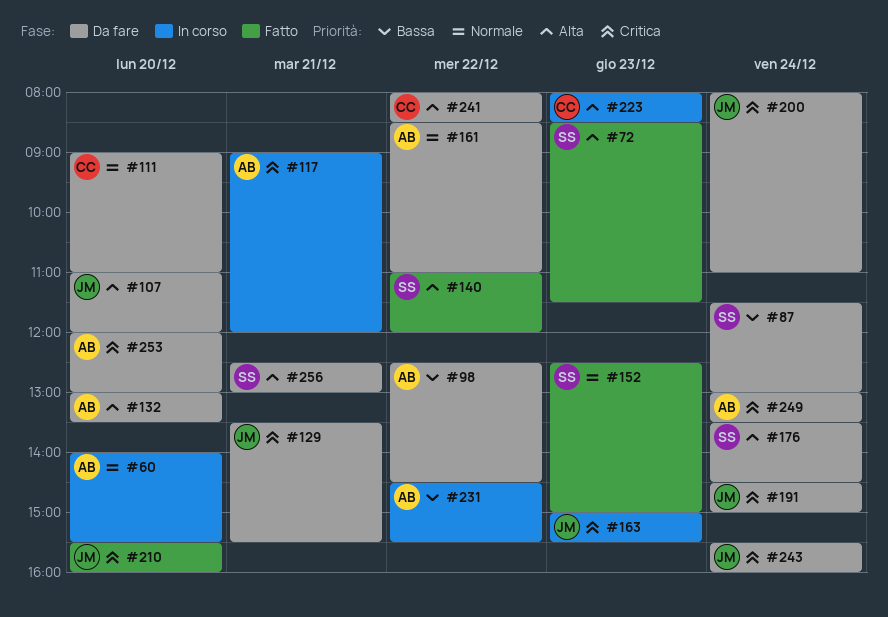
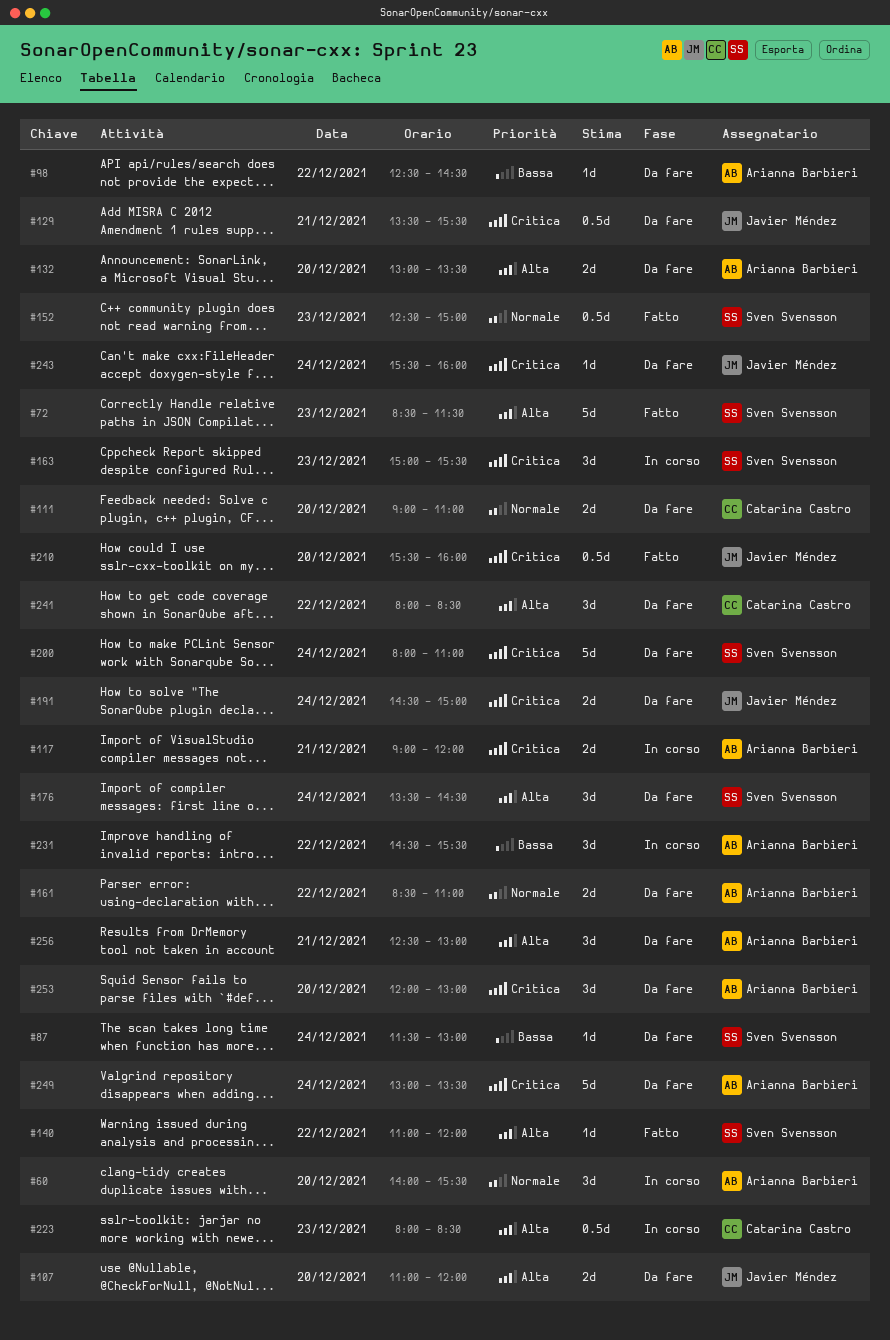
#163, owner: Javier Méndez -> Sven Svensson
#200, owner: Javier Méndez -> Sven Svensson
#256, owner: Sven Svensson -> Arianna Barbieri

